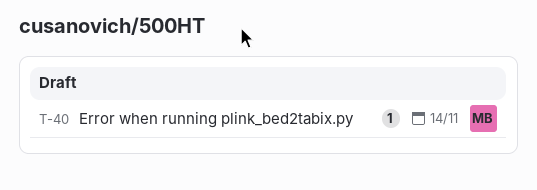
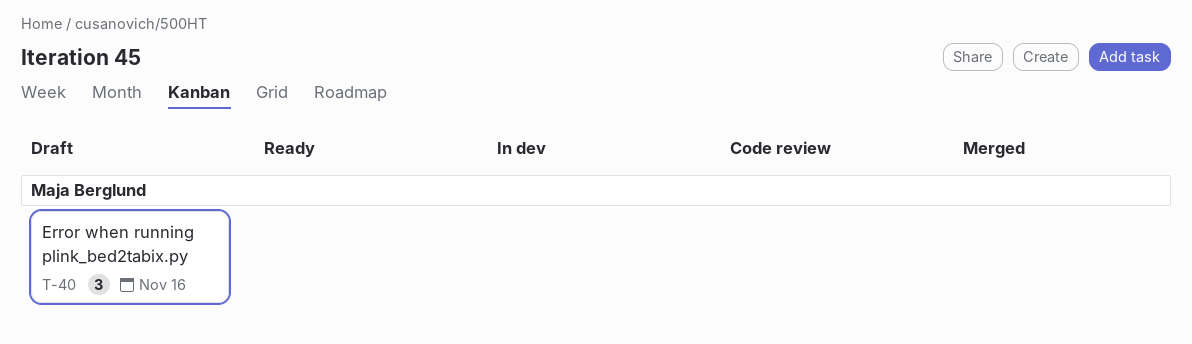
T-40, estimate: 1 -> 3
T-40, due: Nov 14 -> Nov 16

